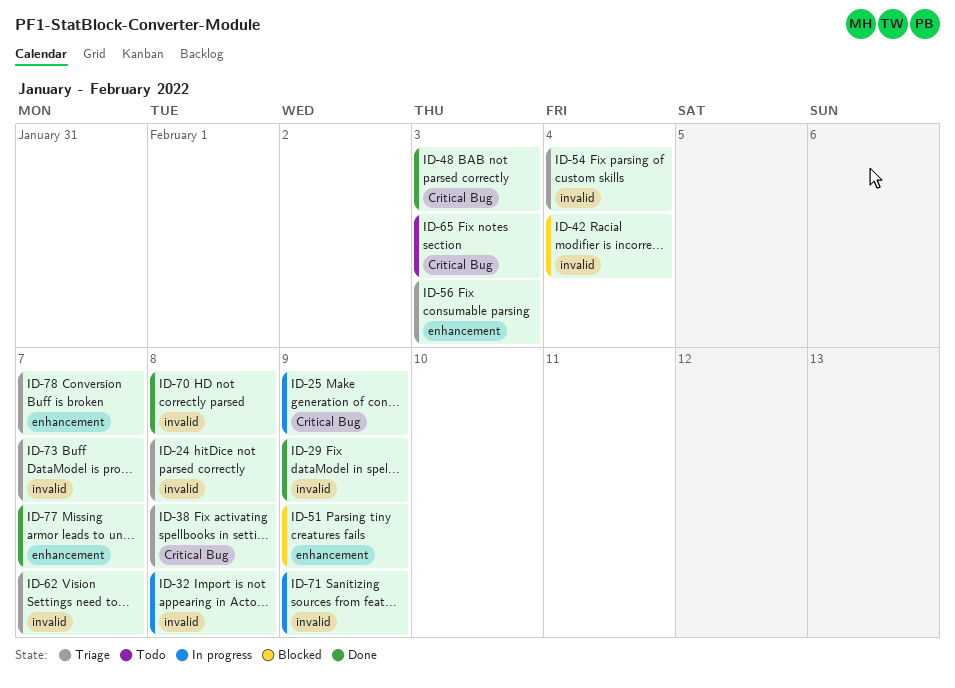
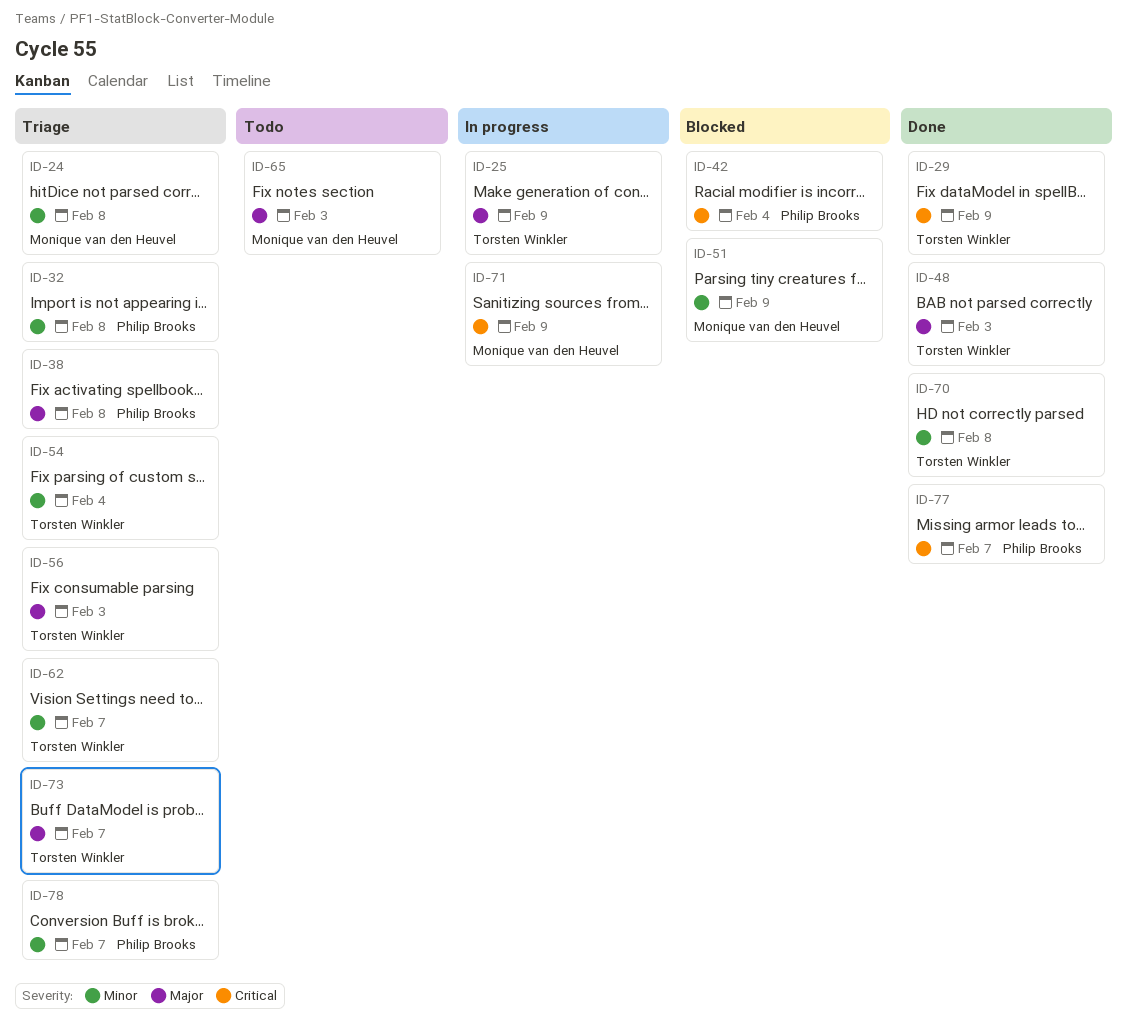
ID-32, status: In progress -> Triage

